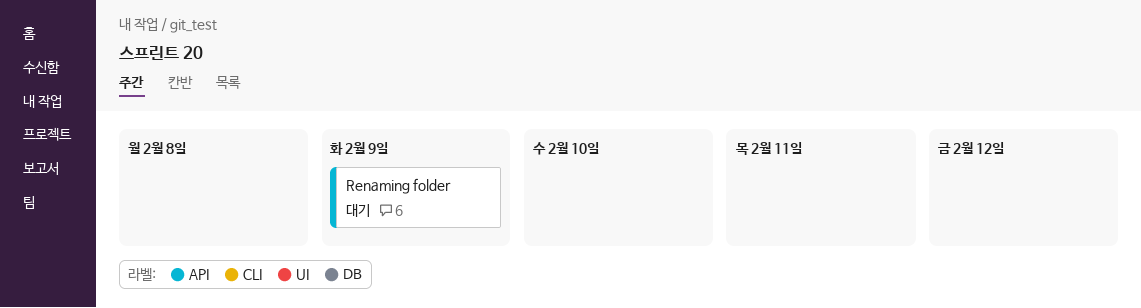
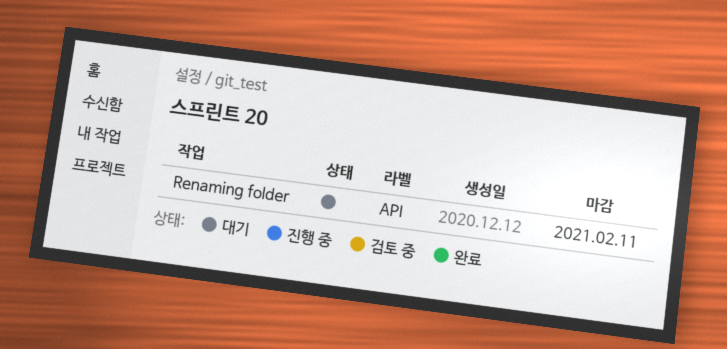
Renaming folder, due: Feb 9 -> Feb 11

